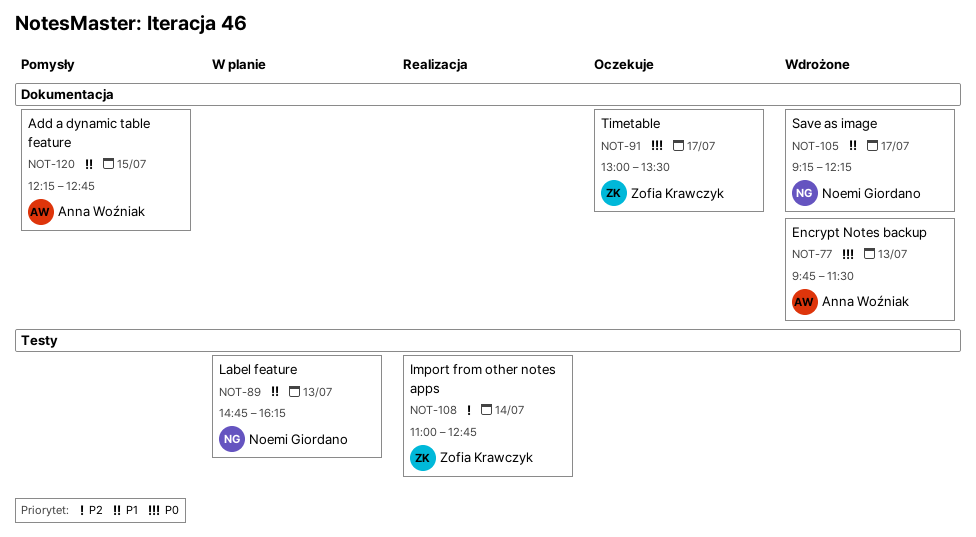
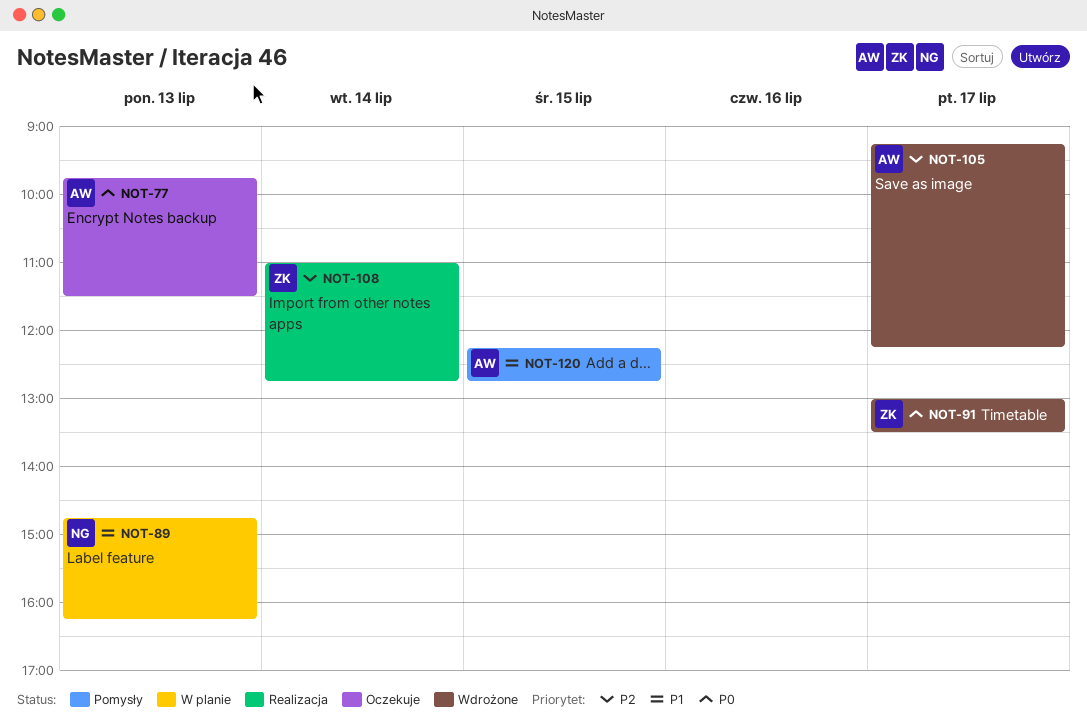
NOT-77, status: Wdrożone -> Oczekuje
NOT-91, status: Oczekuje -> Wdrożone
NOT-105, owner: Noemi Giordano -> Anna Woźniak
NOT-105, priority: P1 -> P2

